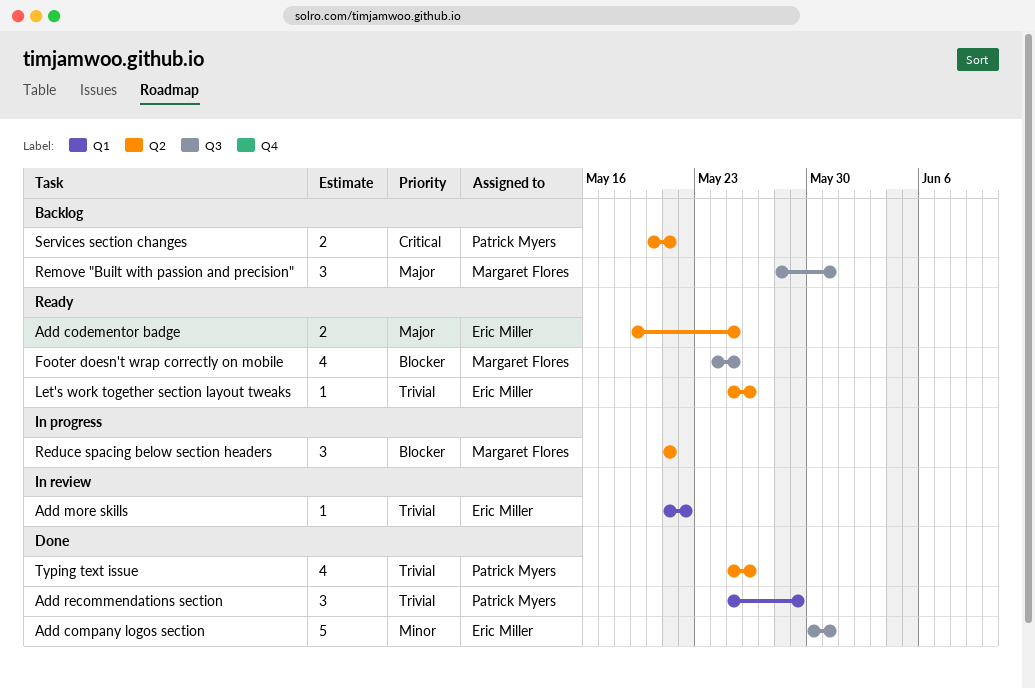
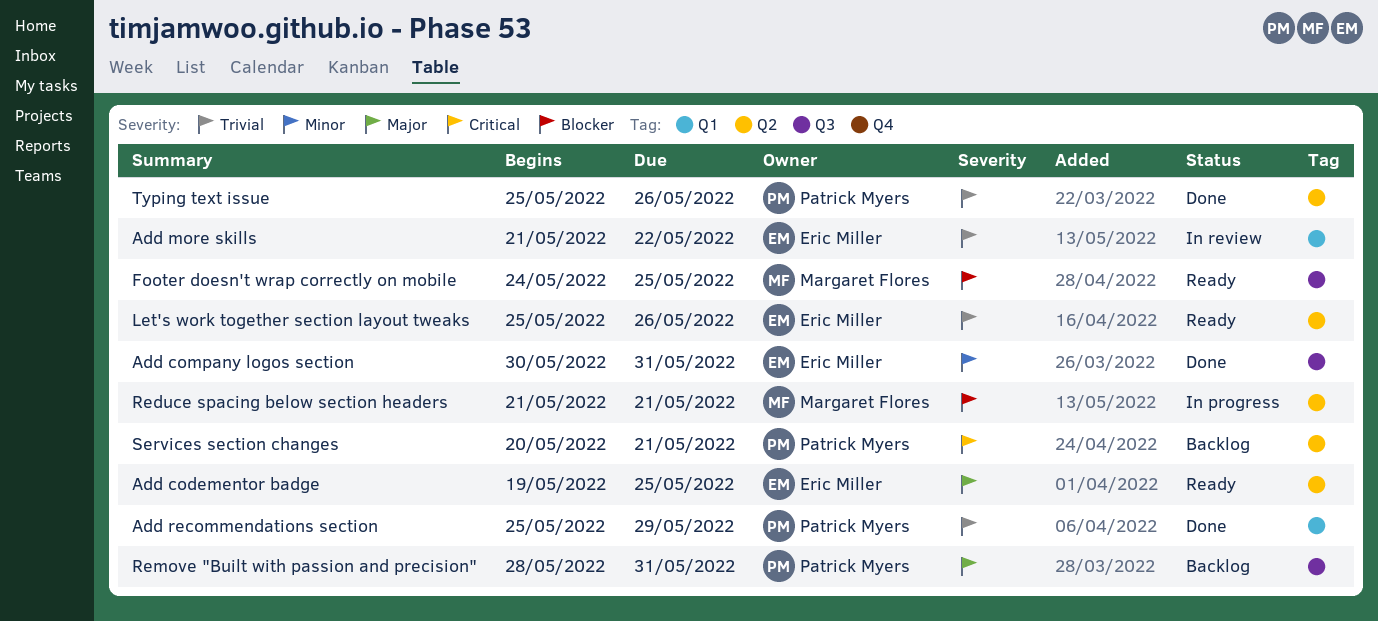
Remove "Built with passion and precision", owner: Margaret Flores -> Patrick Myers

